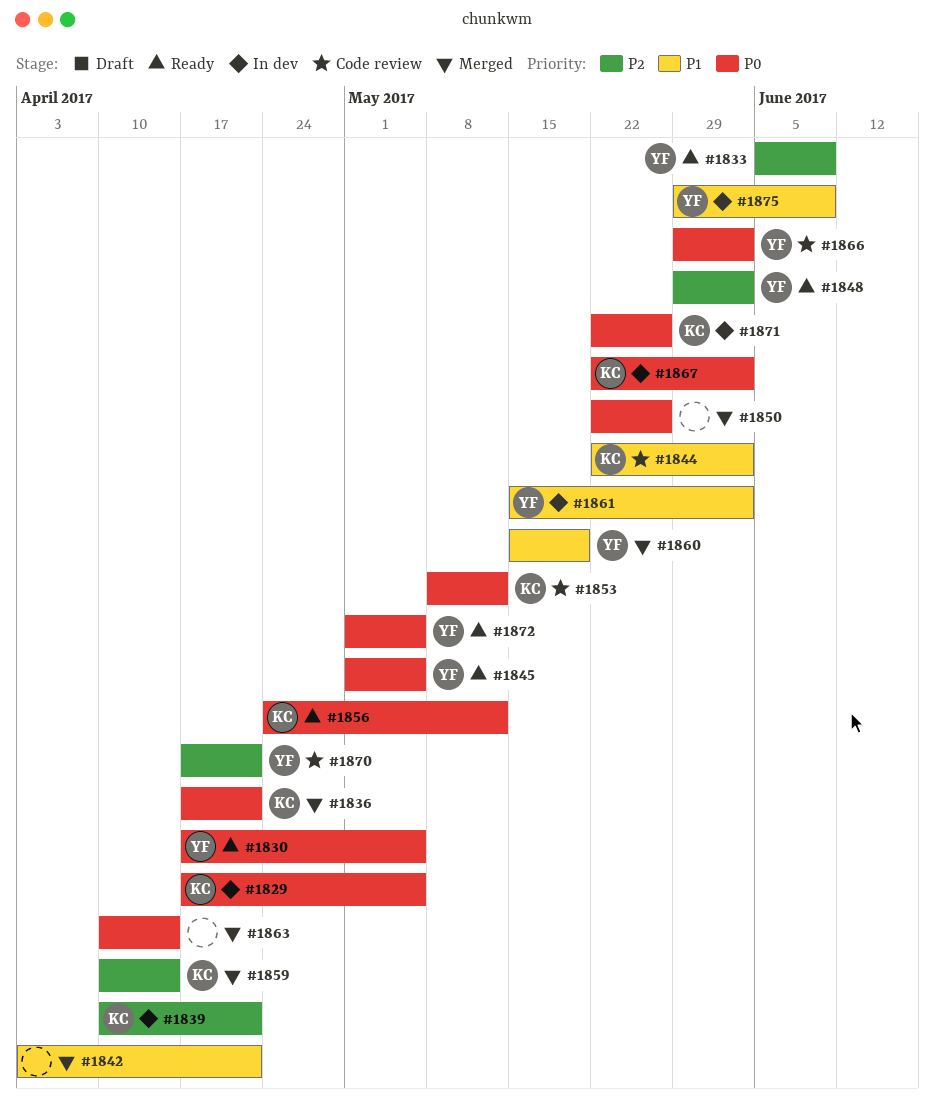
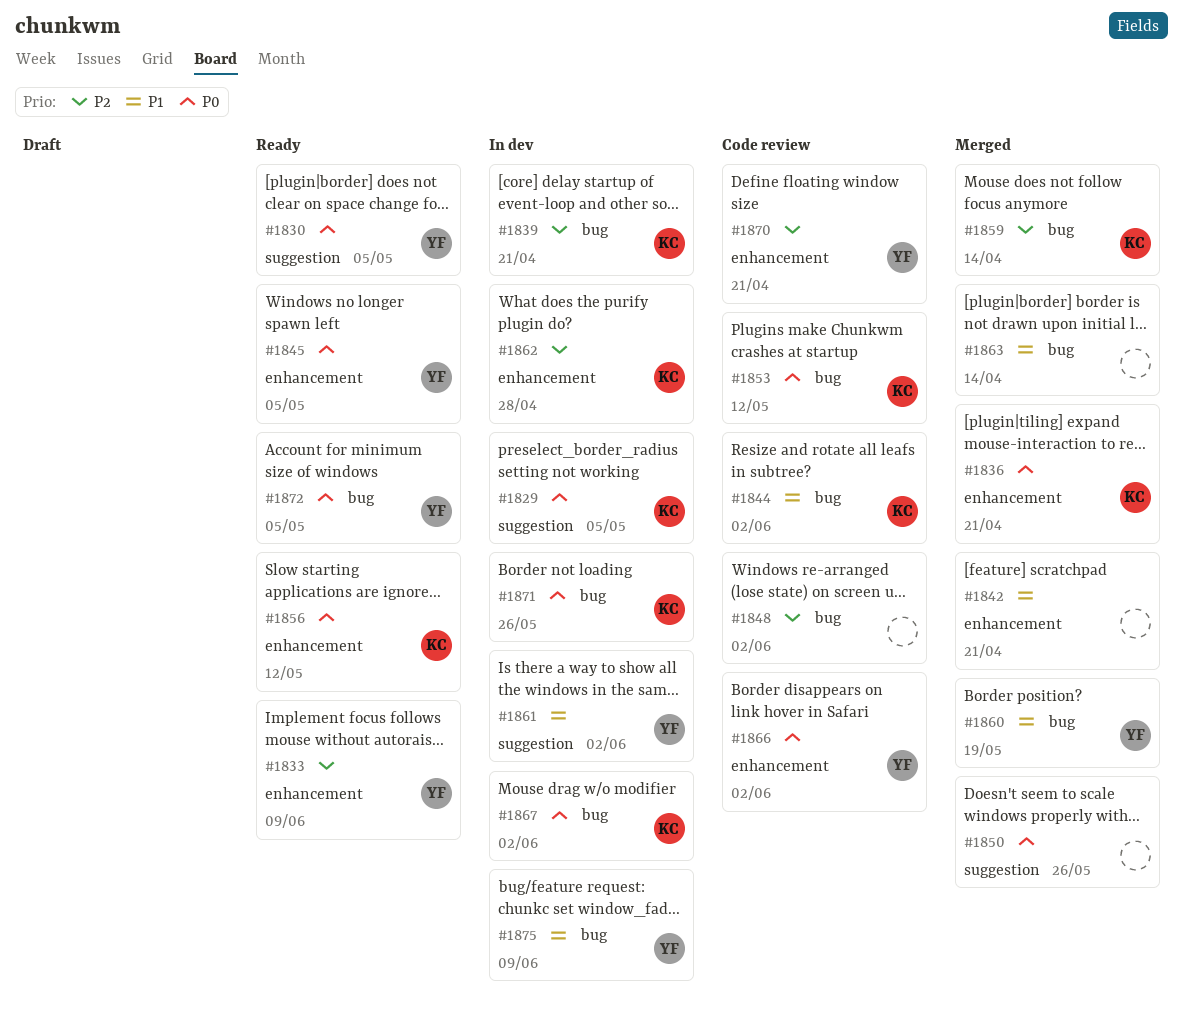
#1848, status: Ready -> Code review
#1848, owner: YF -> none
#1862: none -> present
#1863, priority: P0 -> P1

